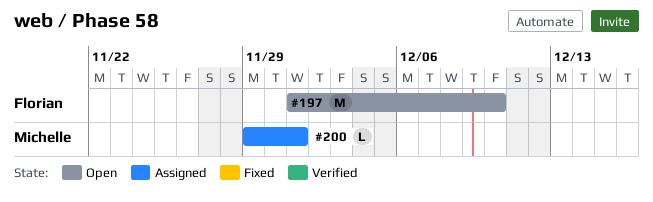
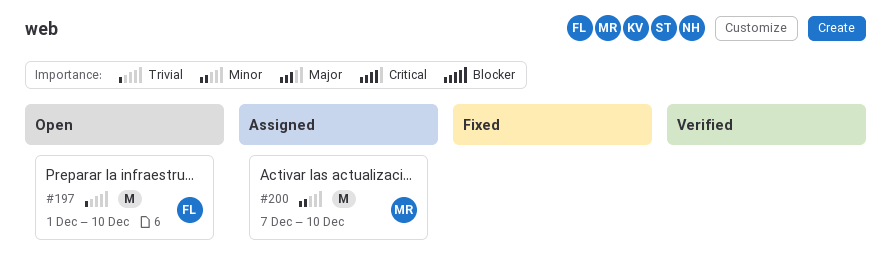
#200, estimate: L -> M
#200, start: Nov 29 -> Dec 7
#200, due: Dec 1 -> Dec 10

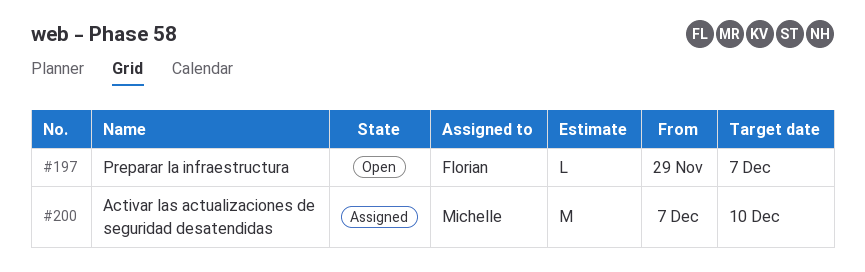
#197, estimate: M -> L
#197, start: Dec 1 -> Nov 29
#197, due: Dec 10 -> Dec 7

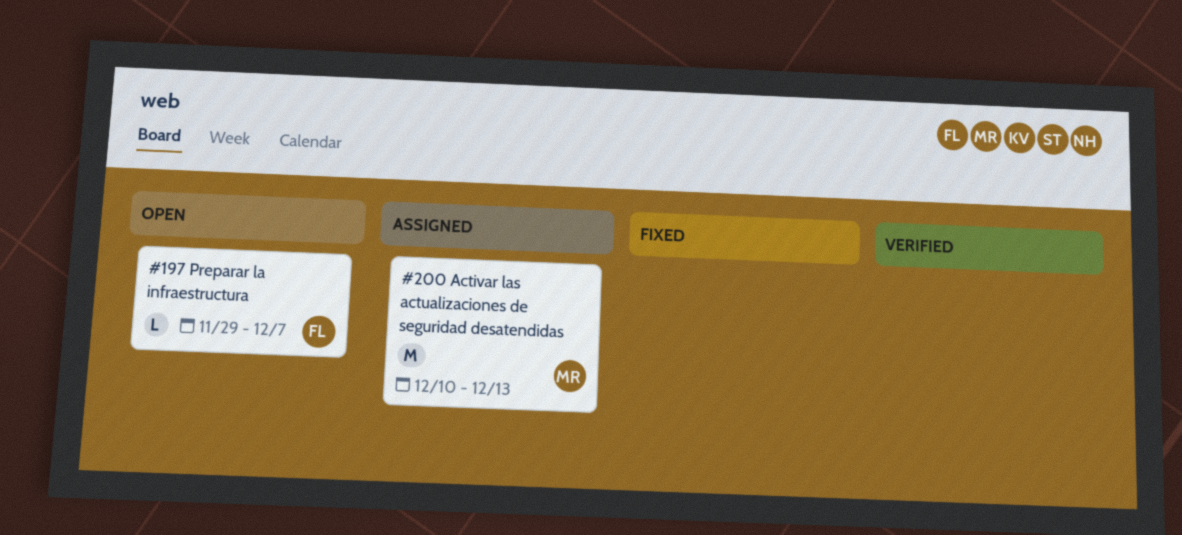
#200, start: Dec 7 -> Dec 10
#200, due: Dec 10 -> Dec 13

